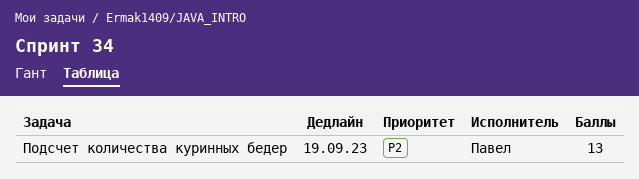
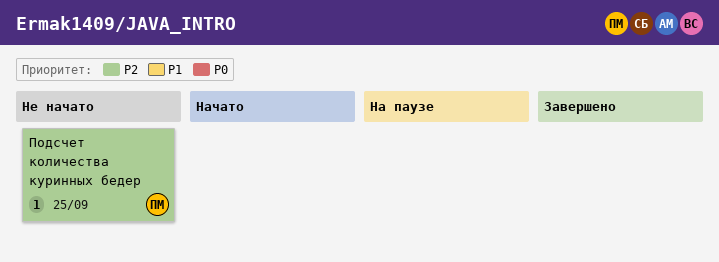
Подсчет количества куринных бедер, estimate: 13 -> 1
Подсчет количества куринных бедер, due: Sep 19 -> Sep 25

